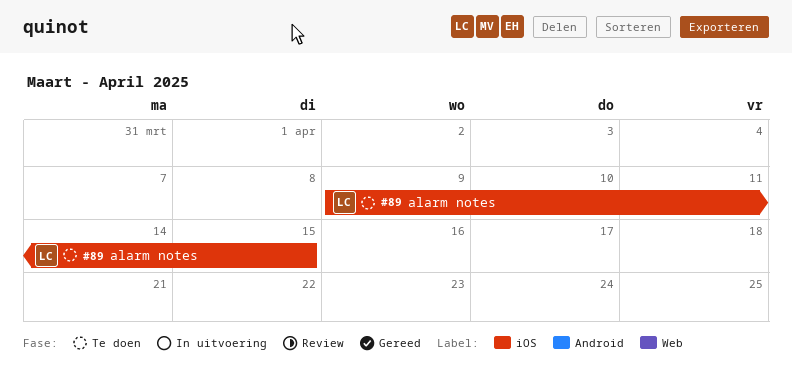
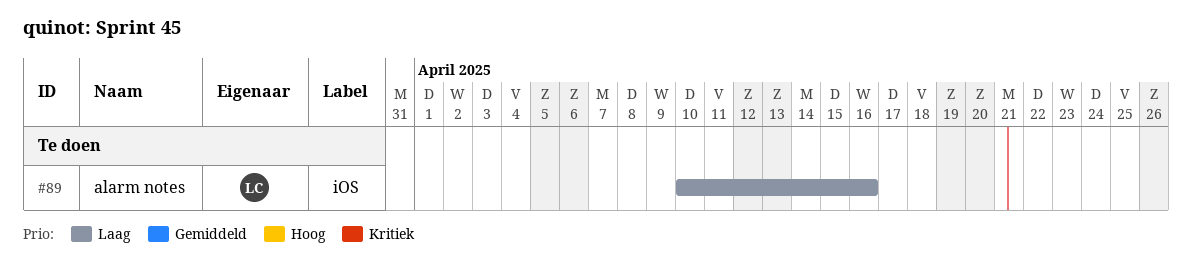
#89, start: Apr 9 -> Apr 10
#89, due: Apr 15 -> Apr 16

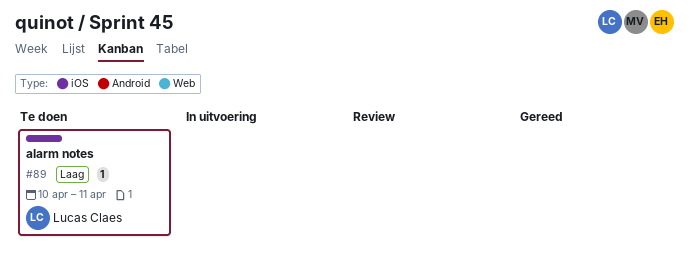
#89, due: Apr 16 -> Apr 11

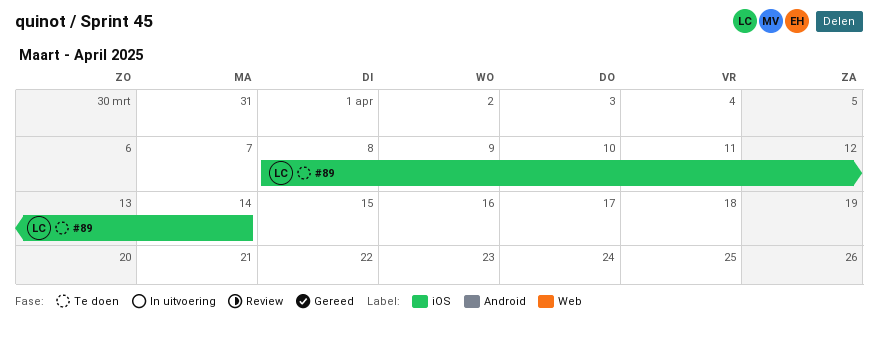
#89, start: Apr 10 -> Apr 8
#89, due: Apr 11 -> Apr 14

